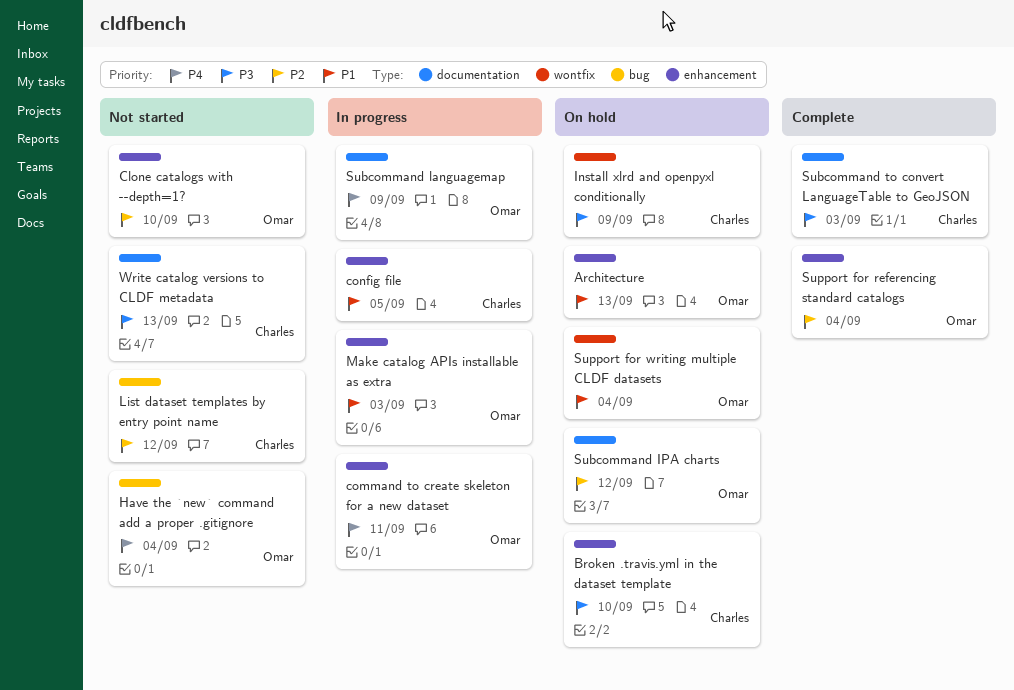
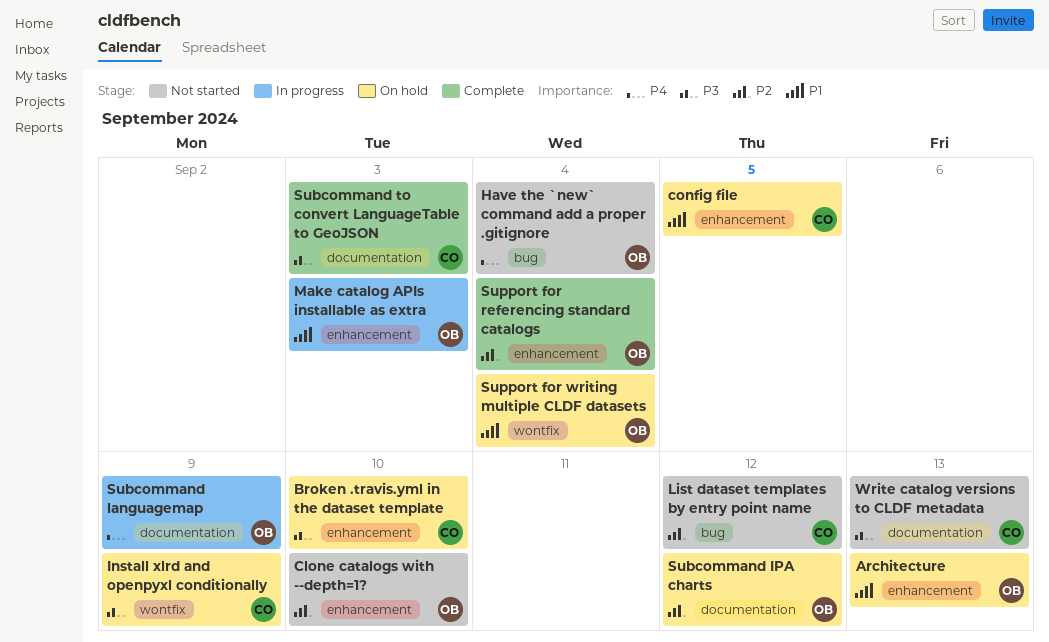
command to create skeleton for a new dataset: present -> none
config file, status: In progress -> On hold

